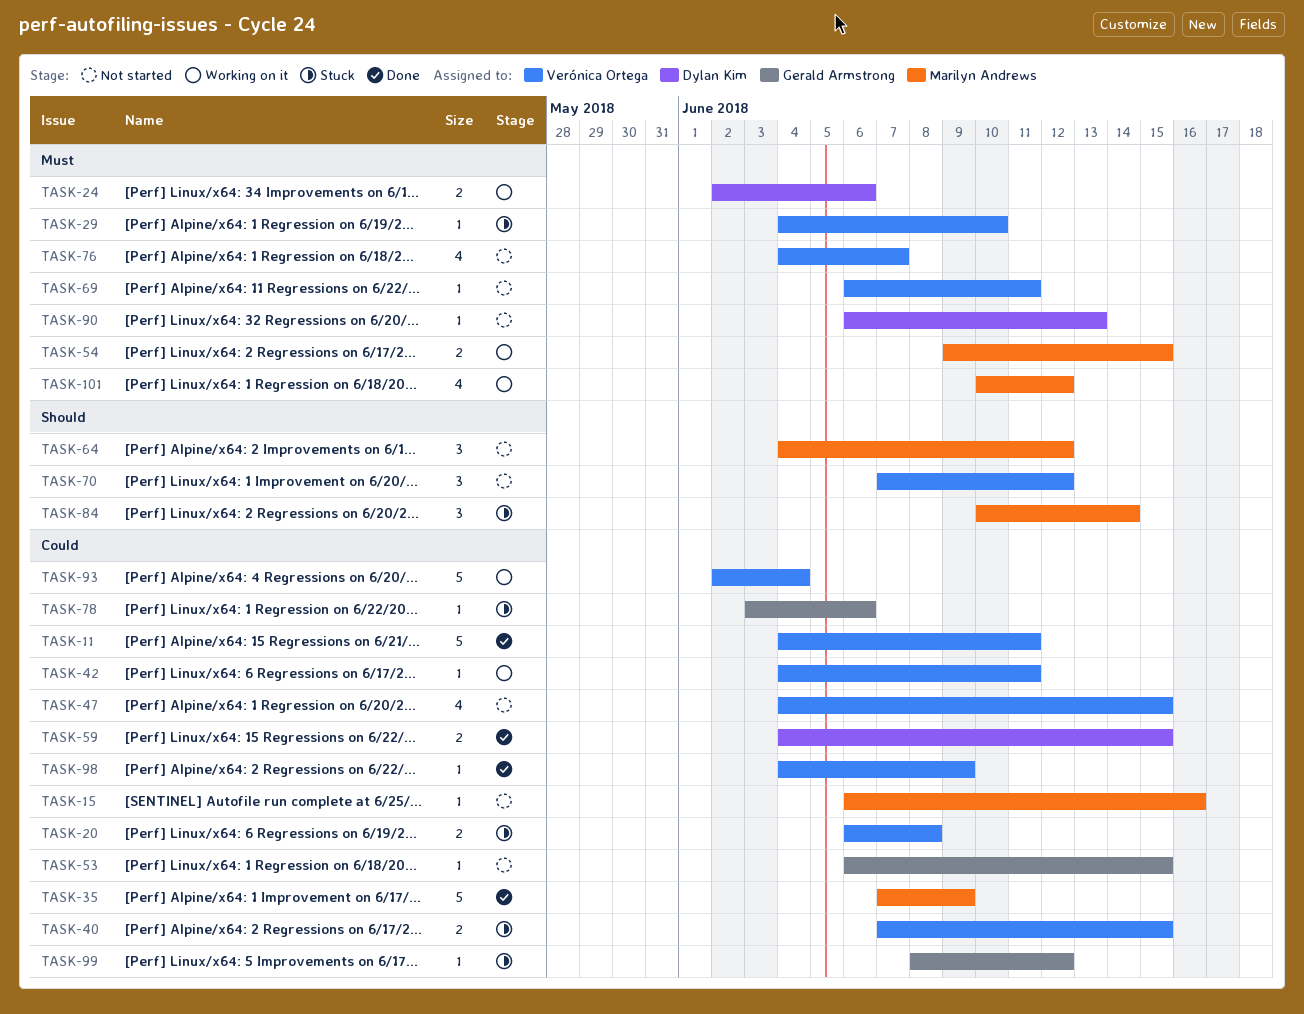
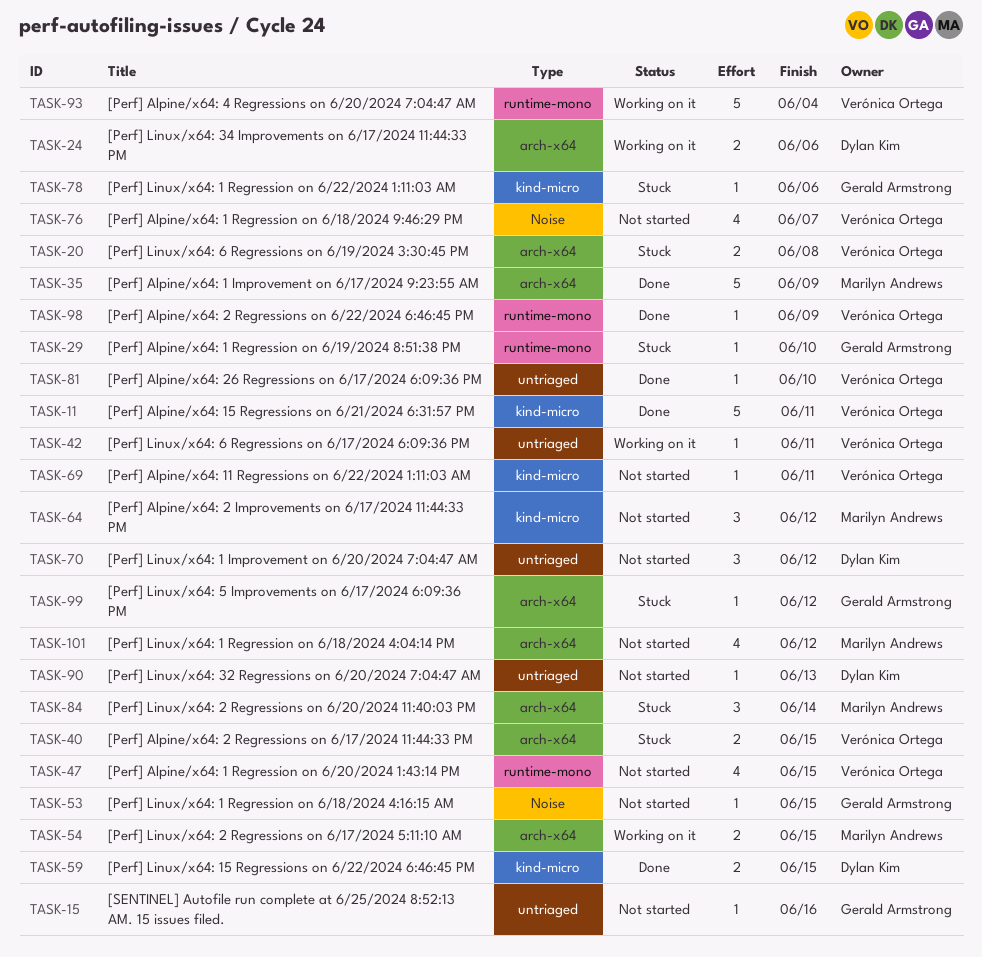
TASK-15, owner: Marilyn Andrews -> Gerald Armstrong
TASK-29, owner: Verónica Ortega -> Gerald Armstrong
TASK-70, owner: Verónica Ortega -> Dylan Kim
TASK-81: none -> present
TASK-101, status: Working on it -> Not started

